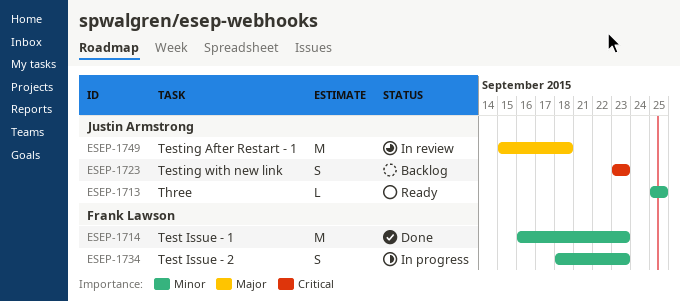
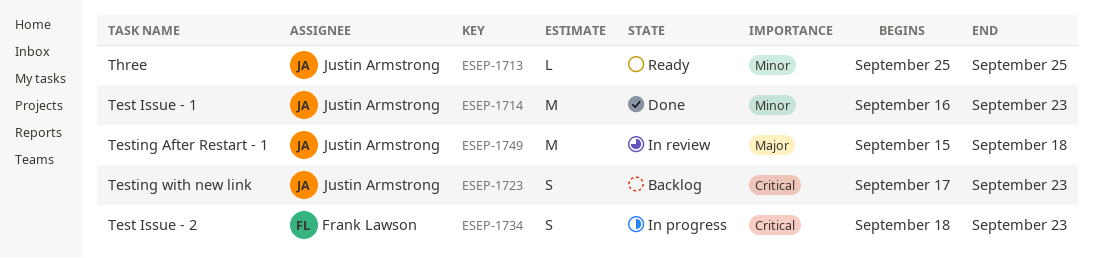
ESEP-1714, owner: Frank Lawson -> Justin Armstrong
ESEP-1723, start: Sep 23 -> Sep 17
ESEP-1734, priority: Minor -> Critical

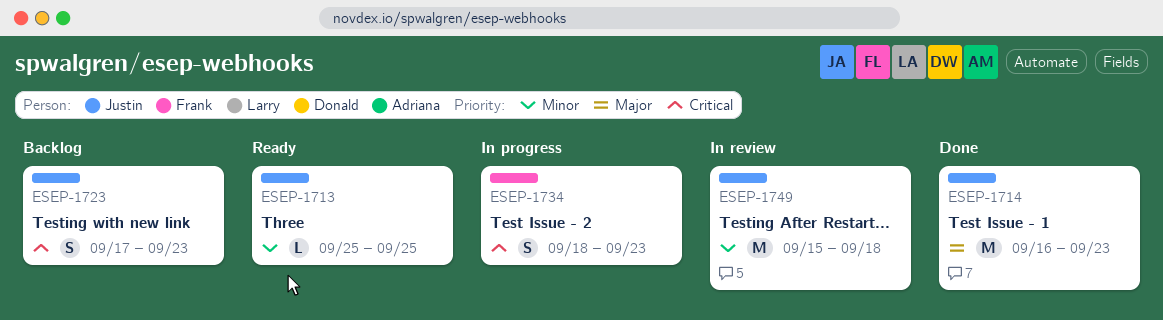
ESEP-1714, priority: Minor -> Major
ESEP-1749, priority: Major -> Minor

